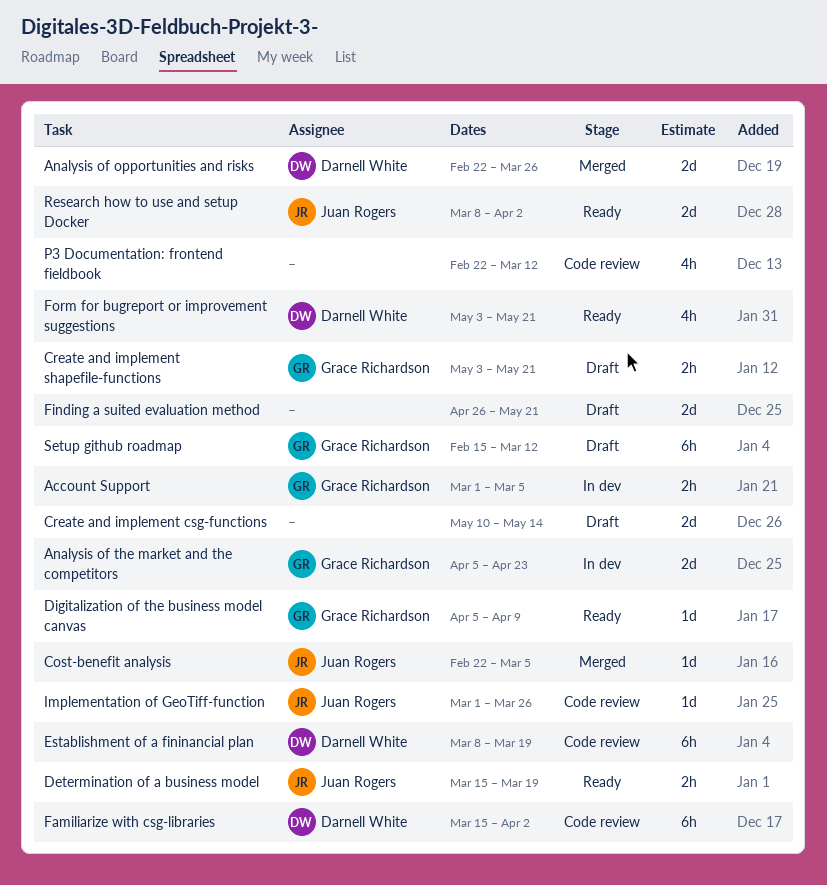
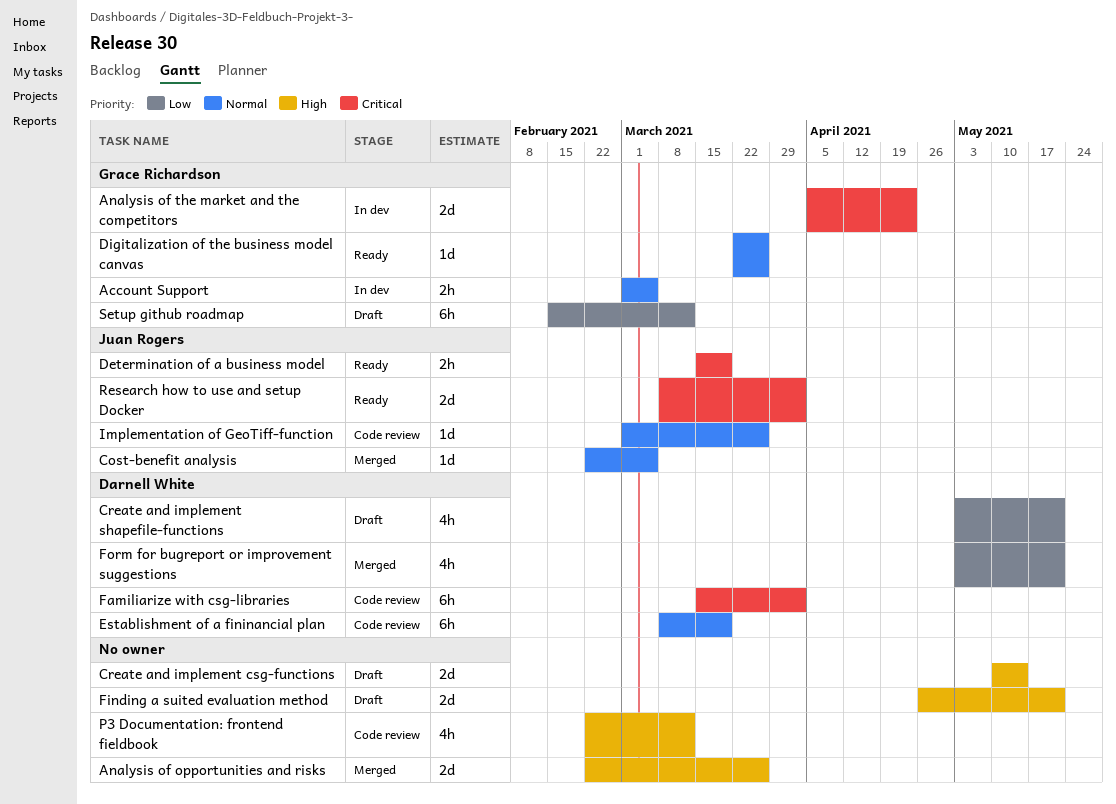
Analysis of opportunities and risks, owner: Darnell White -> none
Create and implement shapefile-functions, owner: Grace Richardson -> Darnell White
Create and implement shapefile-functions, estimate: 2h -> 4h
Digitalization of the business model canvas, start: Apr 5 -> Mar 22
Digitalization of the business model canvas, due: Apr 9 -> Mar 26
Form for bugreport or improvement suggestions, status: Ready -> Merged

